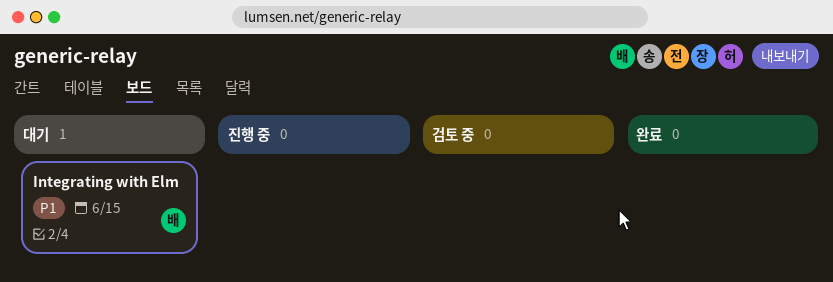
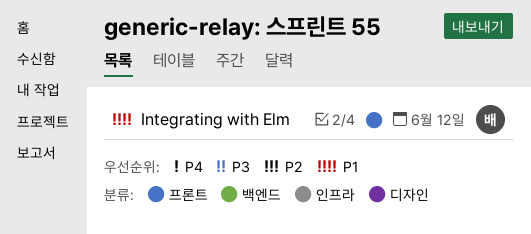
Integrating with Elm, due: Jun 15 -> Jun 12

